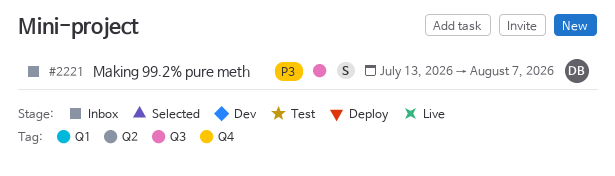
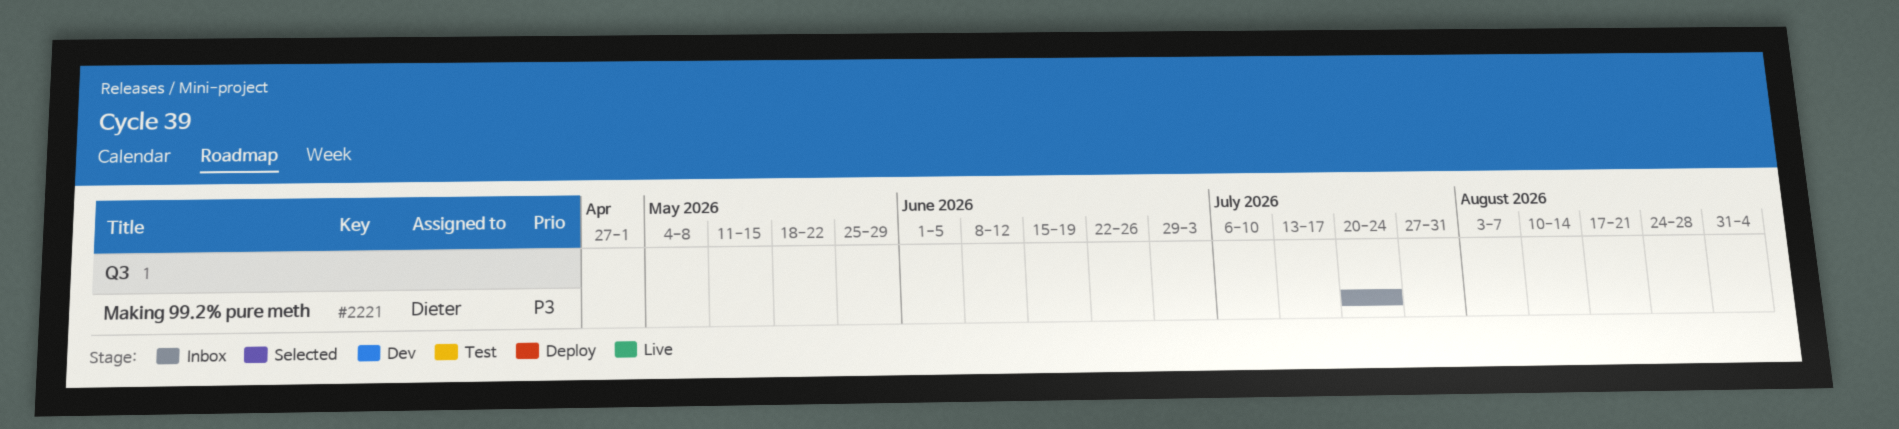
#2221, start: Jul 13 -> Jul 20
#2221, due: Aug 7 -> Jul 24

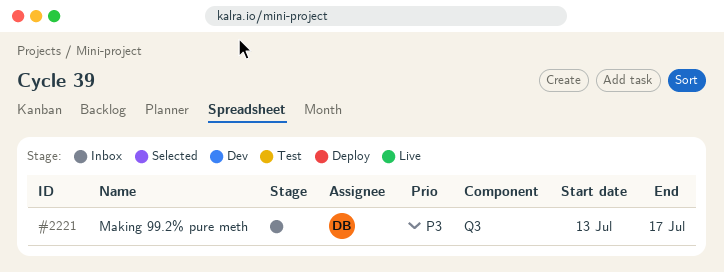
#2221, start: Jul 20 -> Jul 13
#2221, due: Jul 24 -> Jul 17

